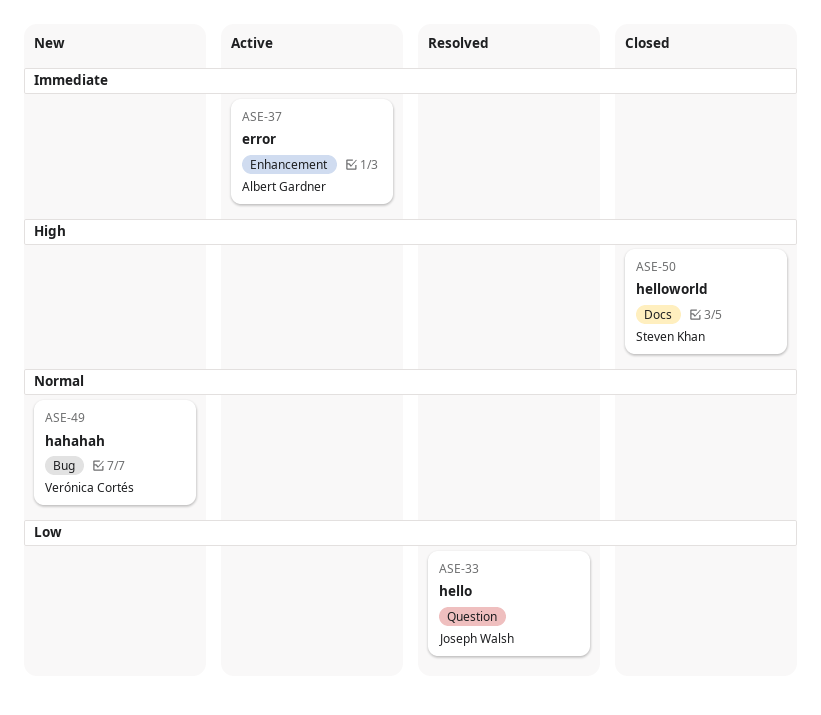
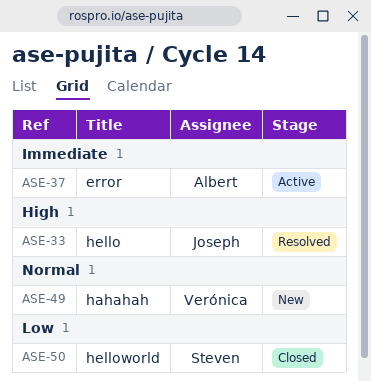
ASE-33, priority: Low -> High
ASE-50, priority: High -> Low

